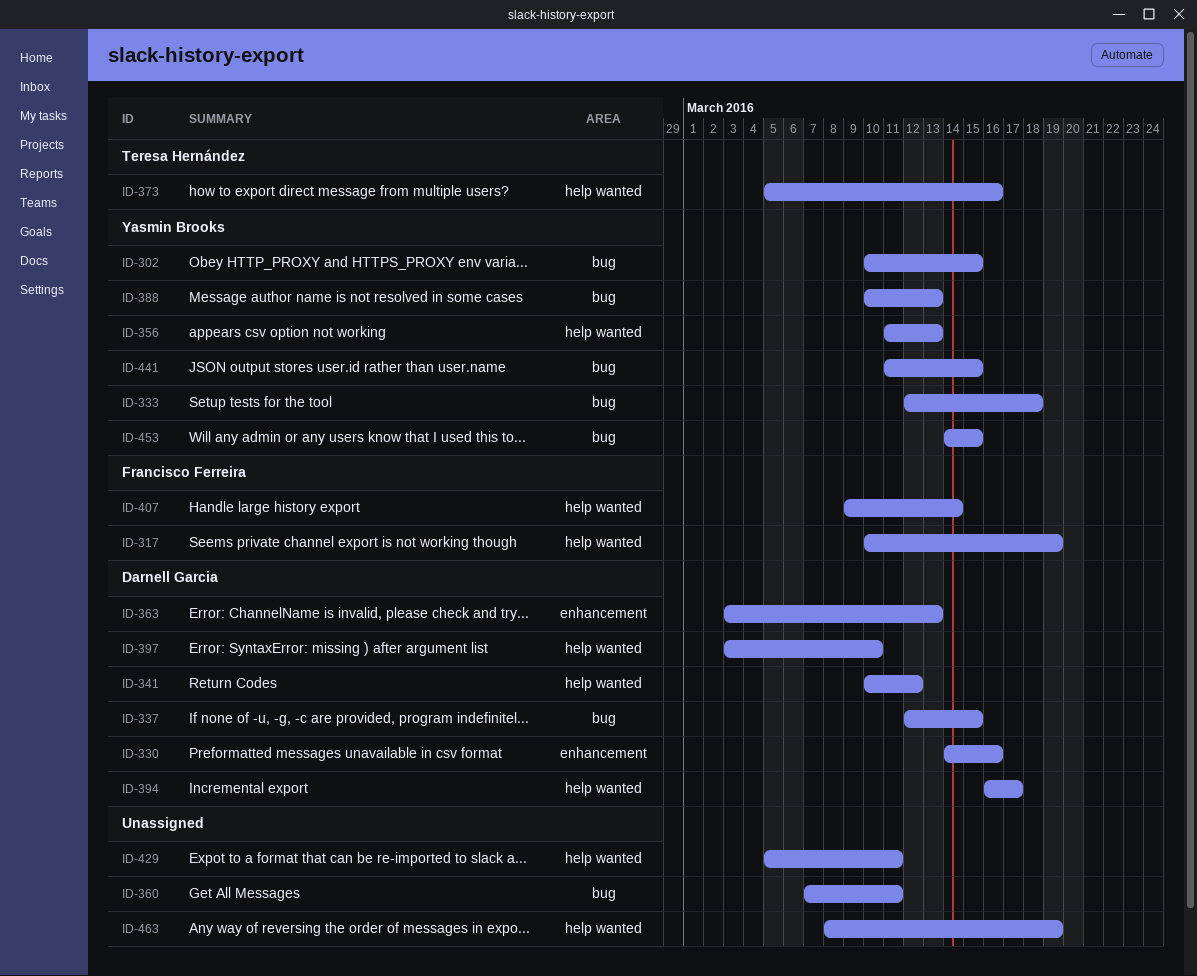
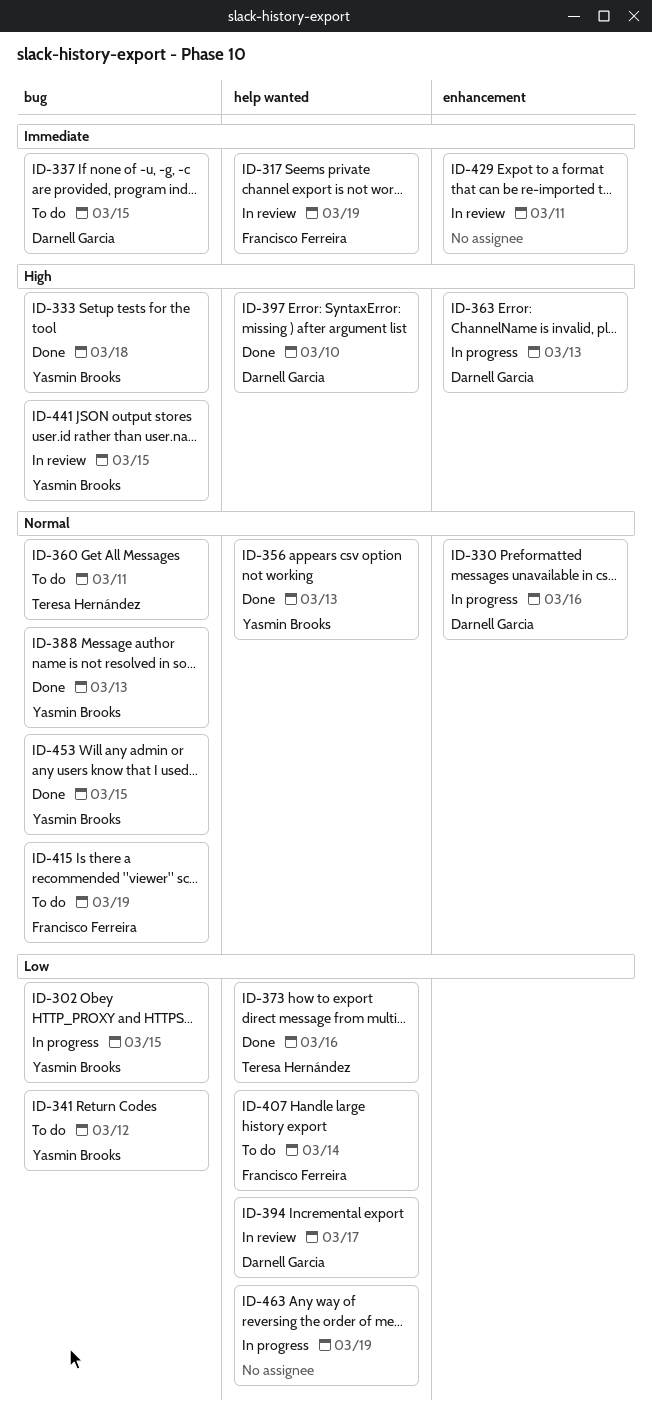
ID-341, owner: Darnell Garcia -> Yasmin Brooks
ID-341, label: help wanted -> bug
ID-360, owner: none -> Teresa Hernández
ID-415: none -> present
ID-429, label: help wanted -> enhancement

